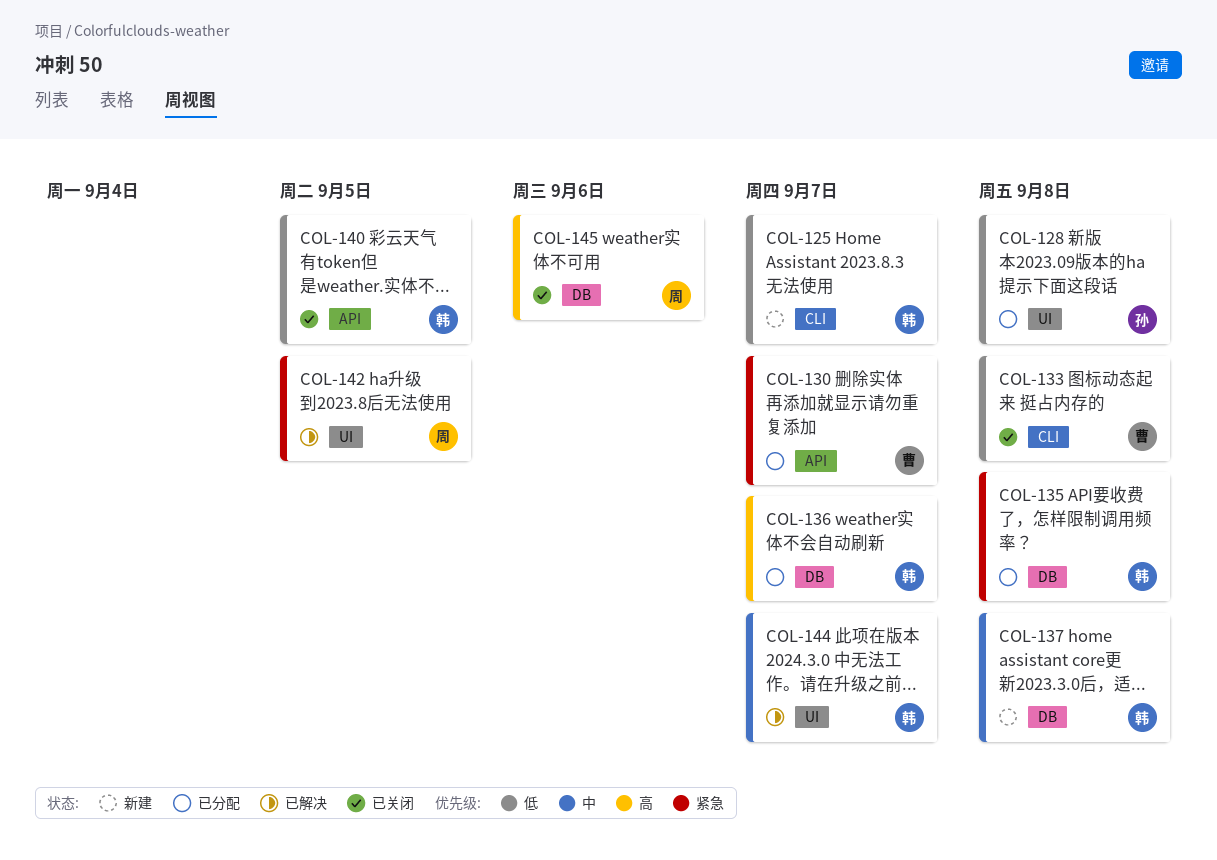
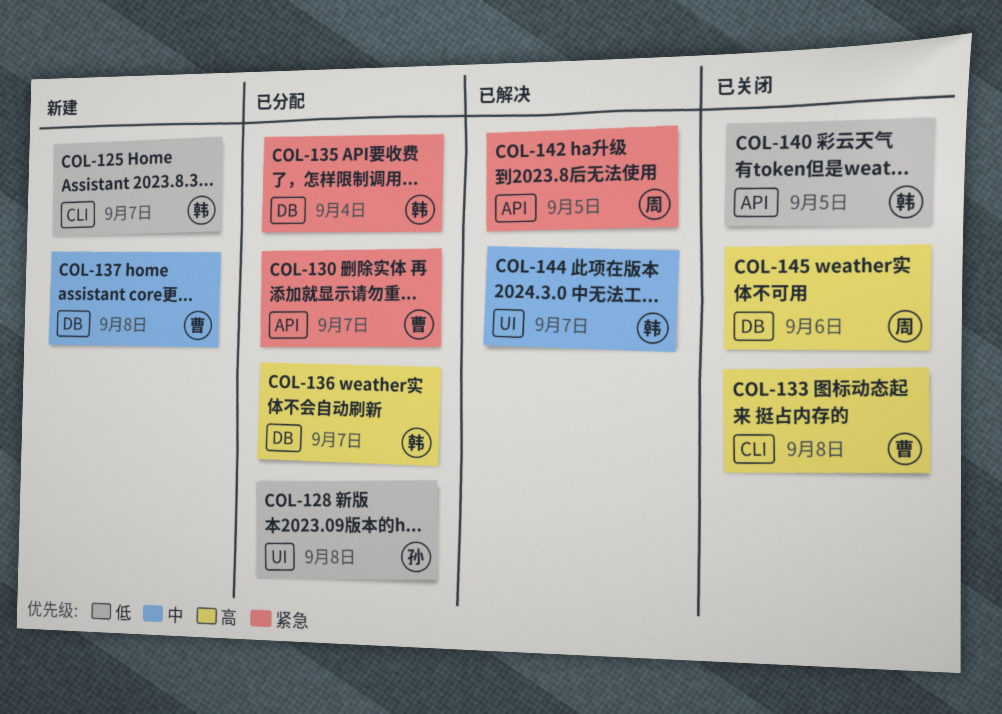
COL-133, priority: 低 -> 高
COL-135, due: Sep 8 -> Sep 4
COL-137, owner: 韩 -> 曹
COL-142, label: UI -> API

